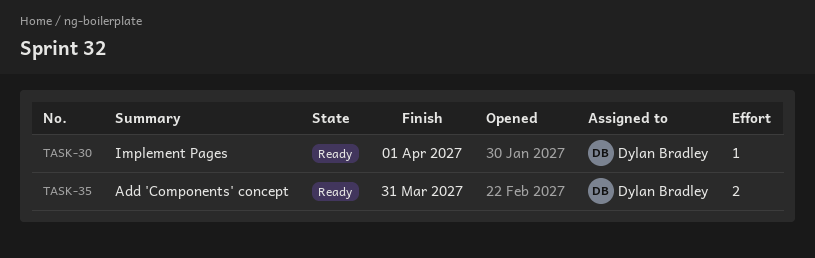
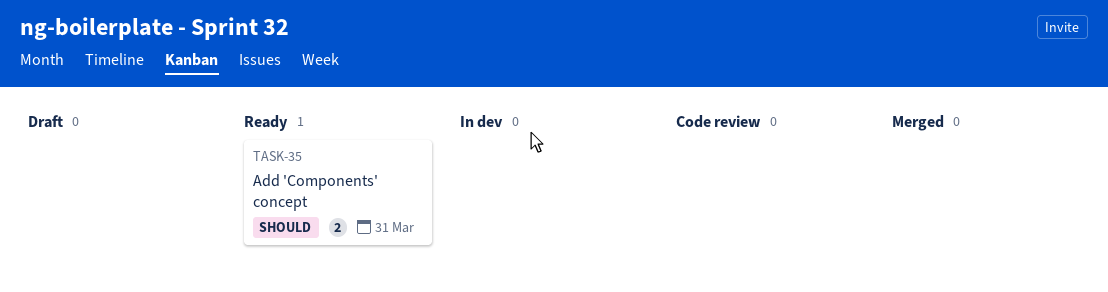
TASK-30: present -> none

